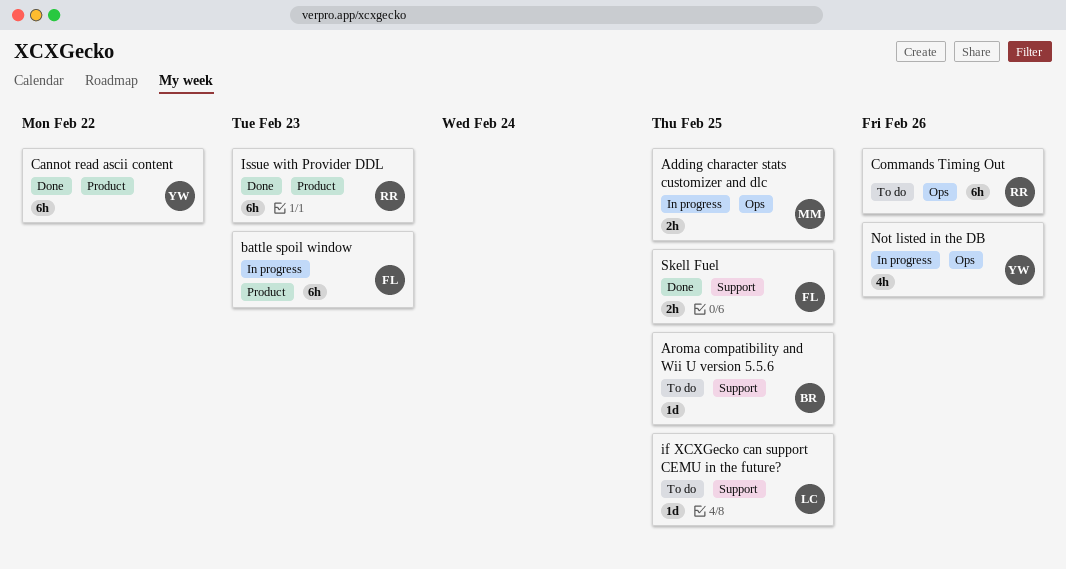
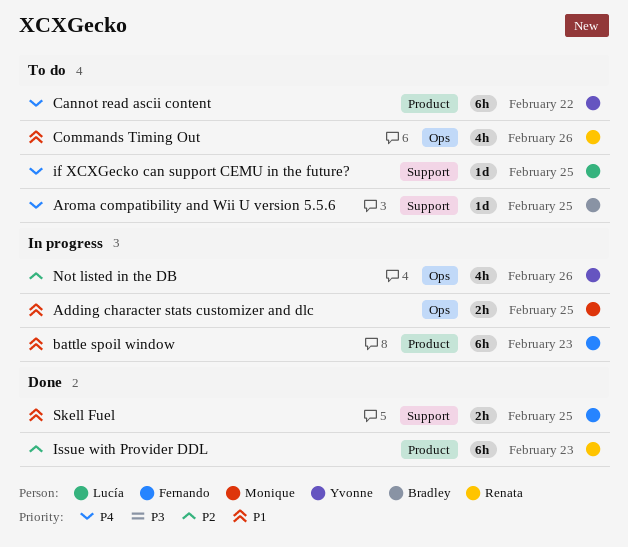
Cannot read ascii content, status: Done -> To do
Commands Timing Out, estimate: 6h -> 4h

